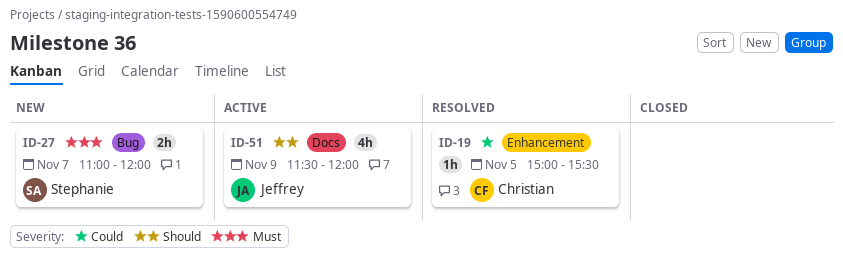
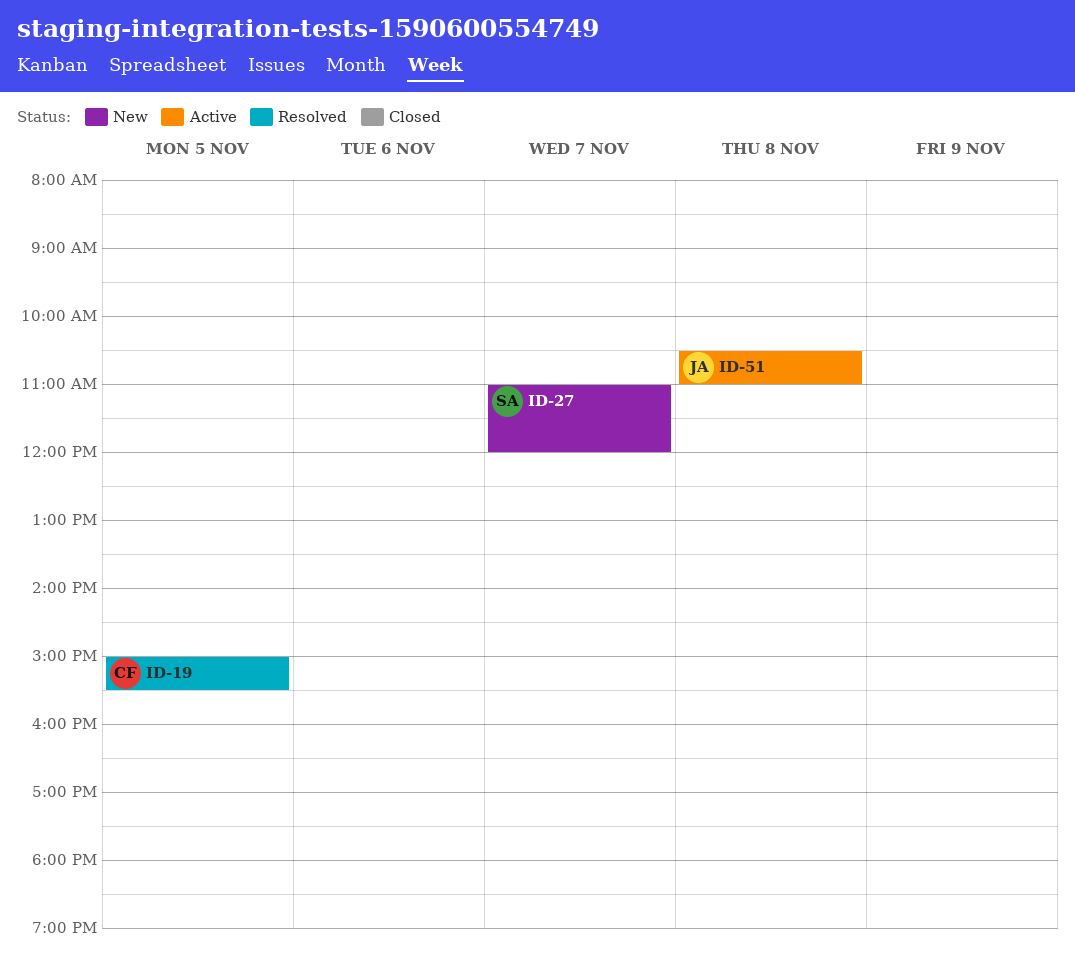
ID-51, day: Nov 9 -> Nov 8
ID-51, begins: 11:30 -> 10:30
ID-51, ends: 12:00 -> 11:00

